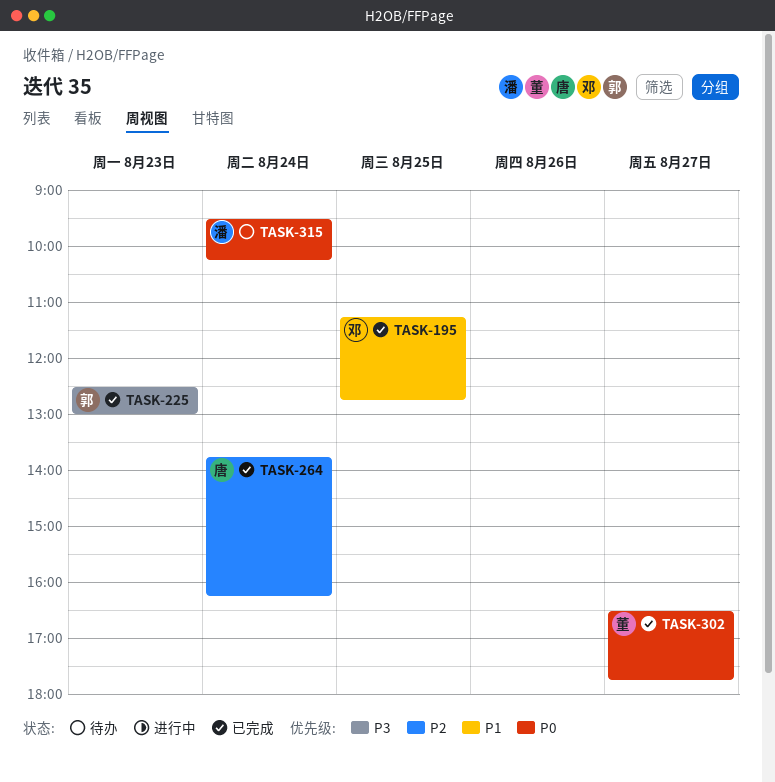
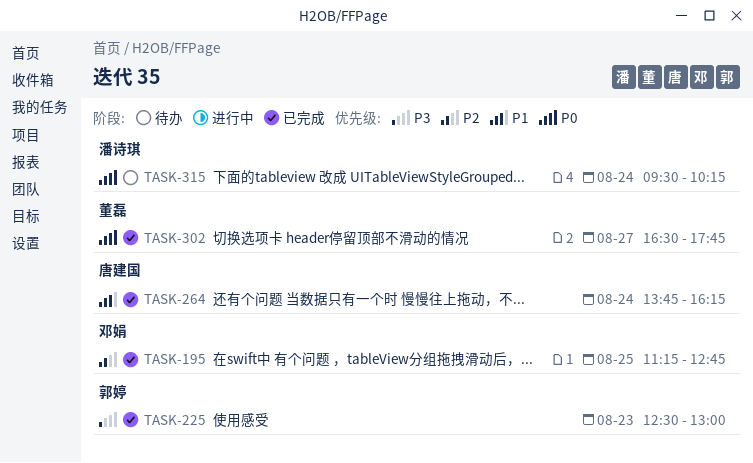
TASK-195, priority: P1 -> P2
TASK-264, priority: P2 -> P1

